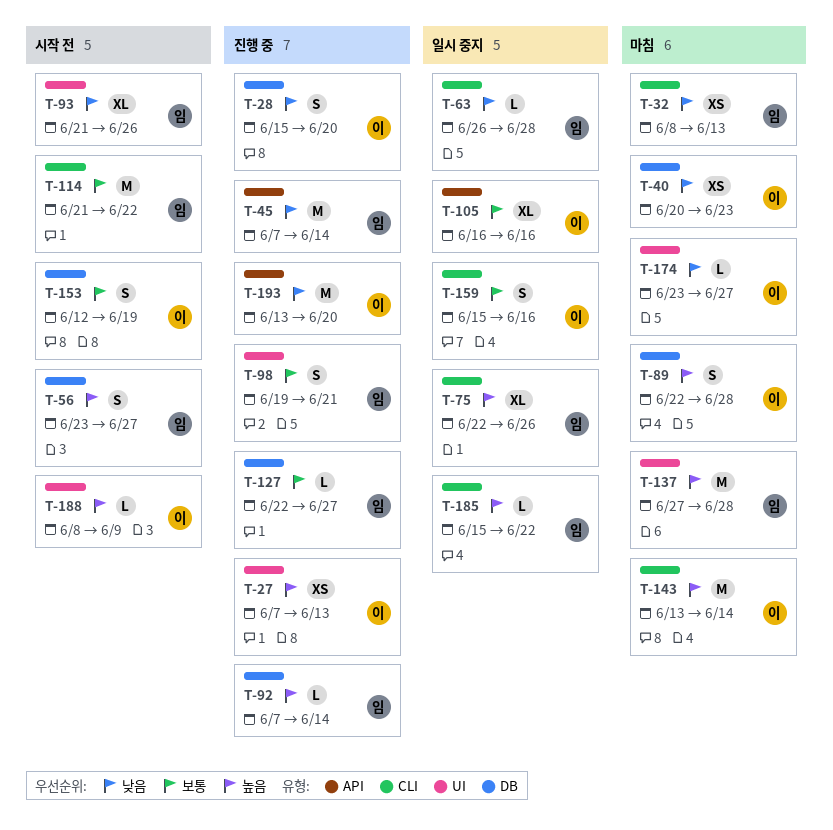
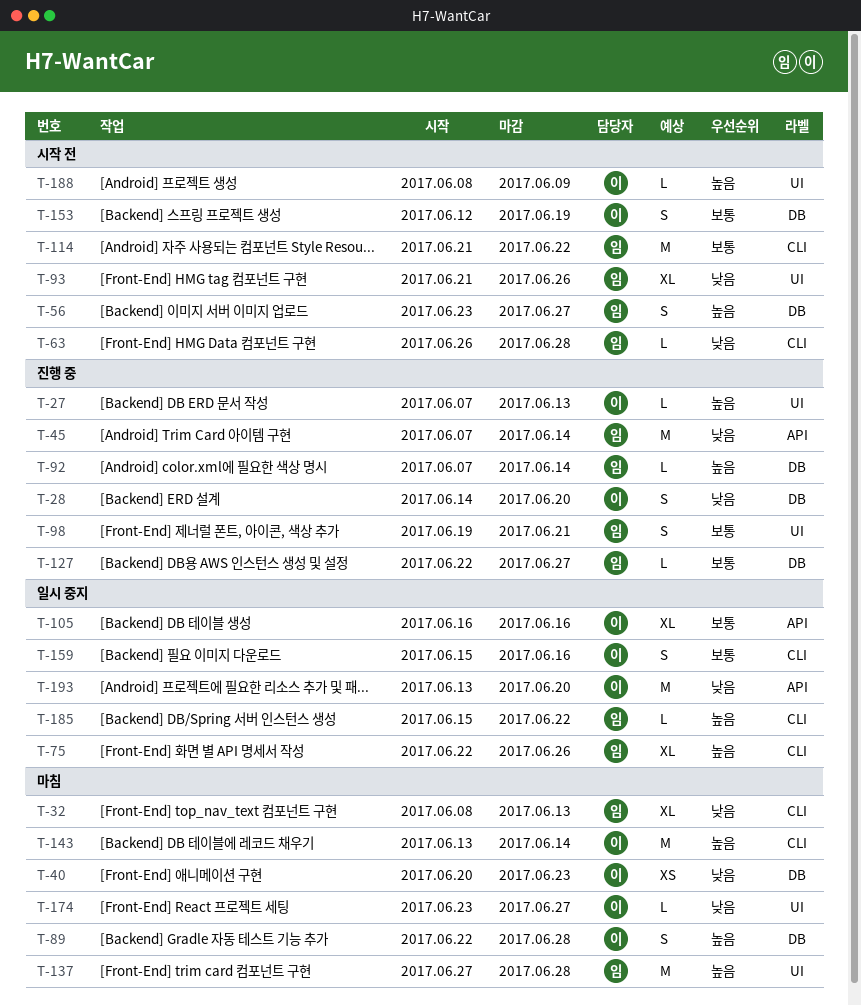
T-27, estimate: XS -> L
T-28, start: Jun 15 -> Jun 14
T-32, estimate: XS -> XL
T-63, status: 일시 중지 -> 시작 전
T-193, status: 진행 중 -> 일시 중지

